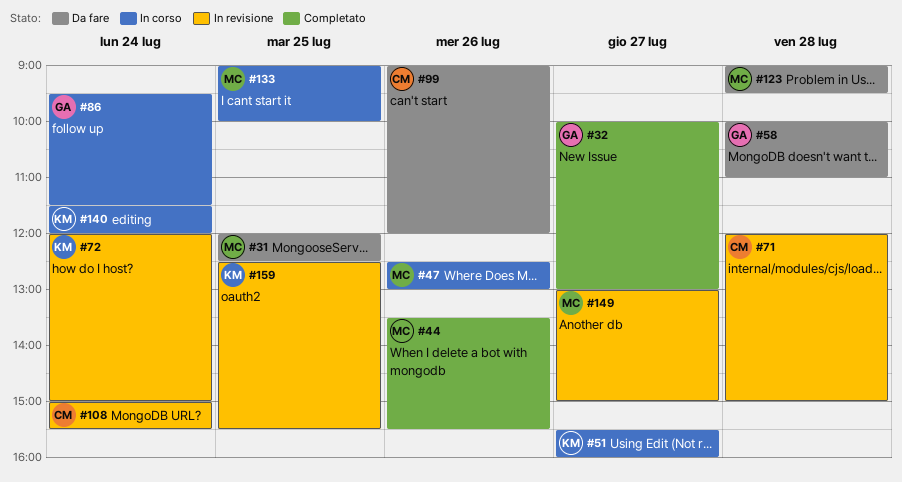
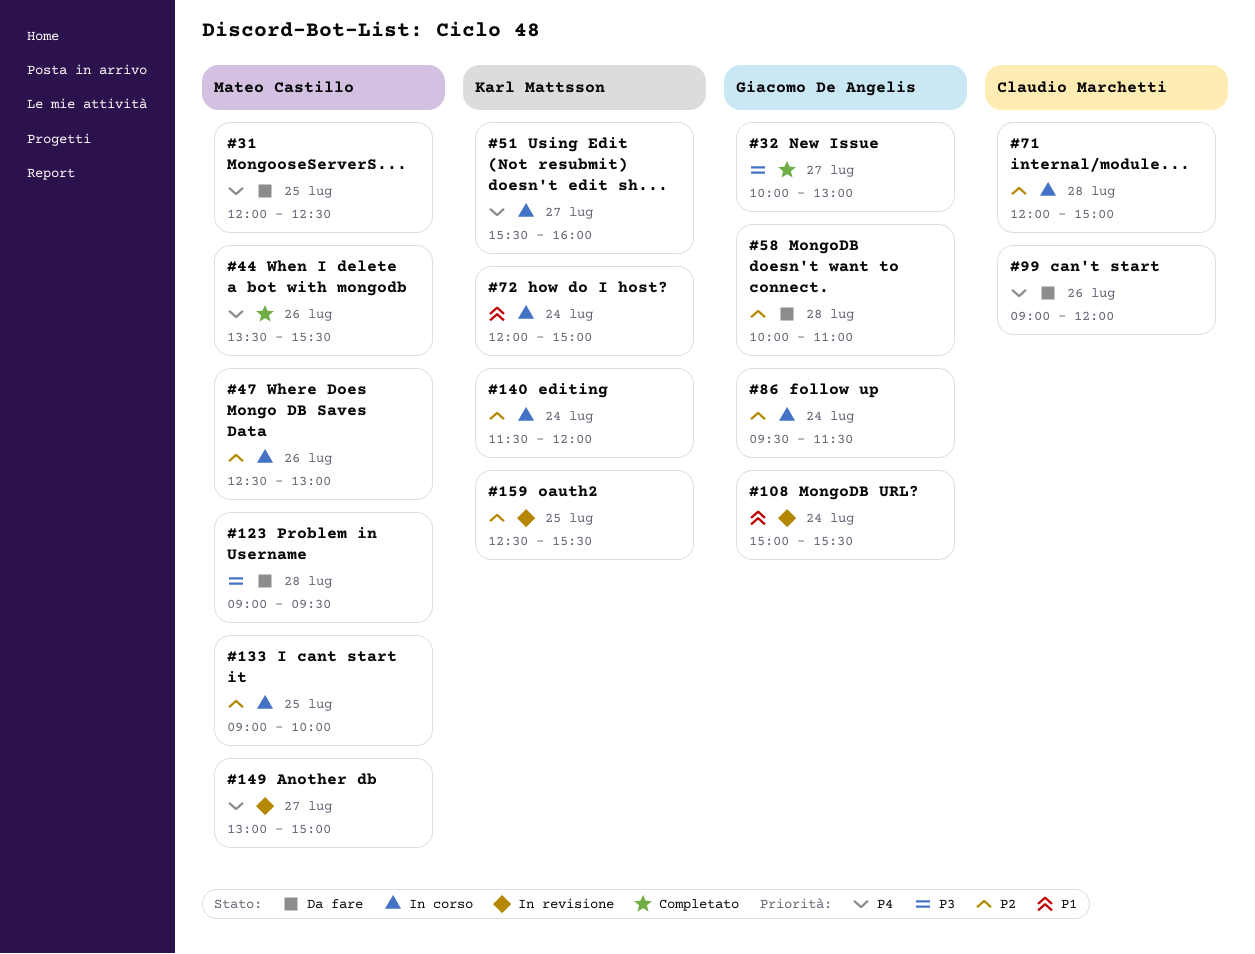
#71, status: In revisione -> In corso
#72, status: In revisione -> In corso
#108, owner: Claudio Marchetti -> Giacomo De Angelis

